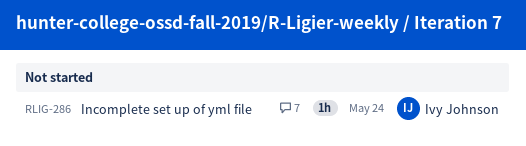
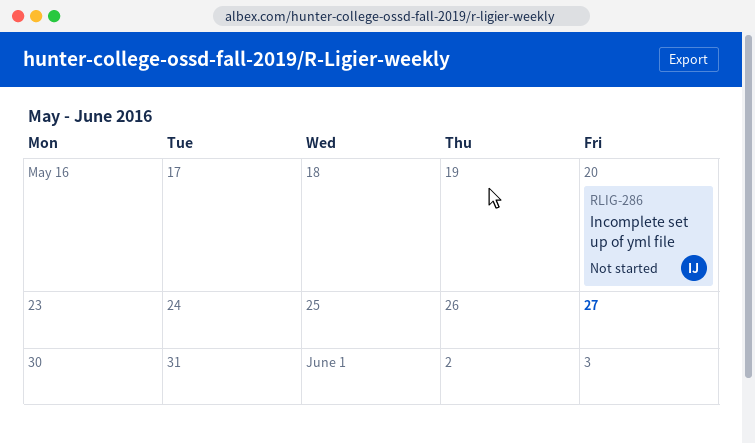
RLIG-286, due: May 24 -> May 20

